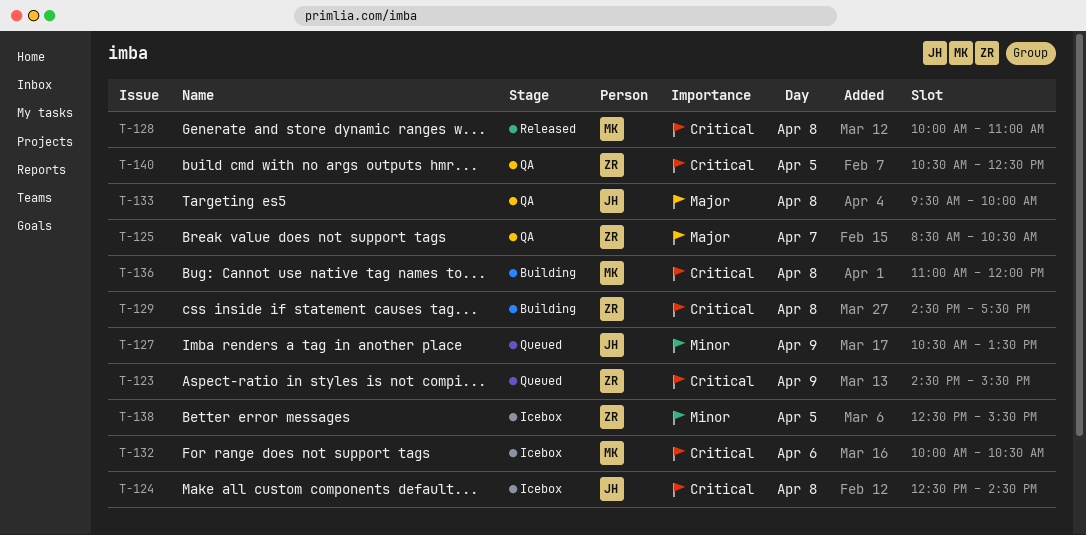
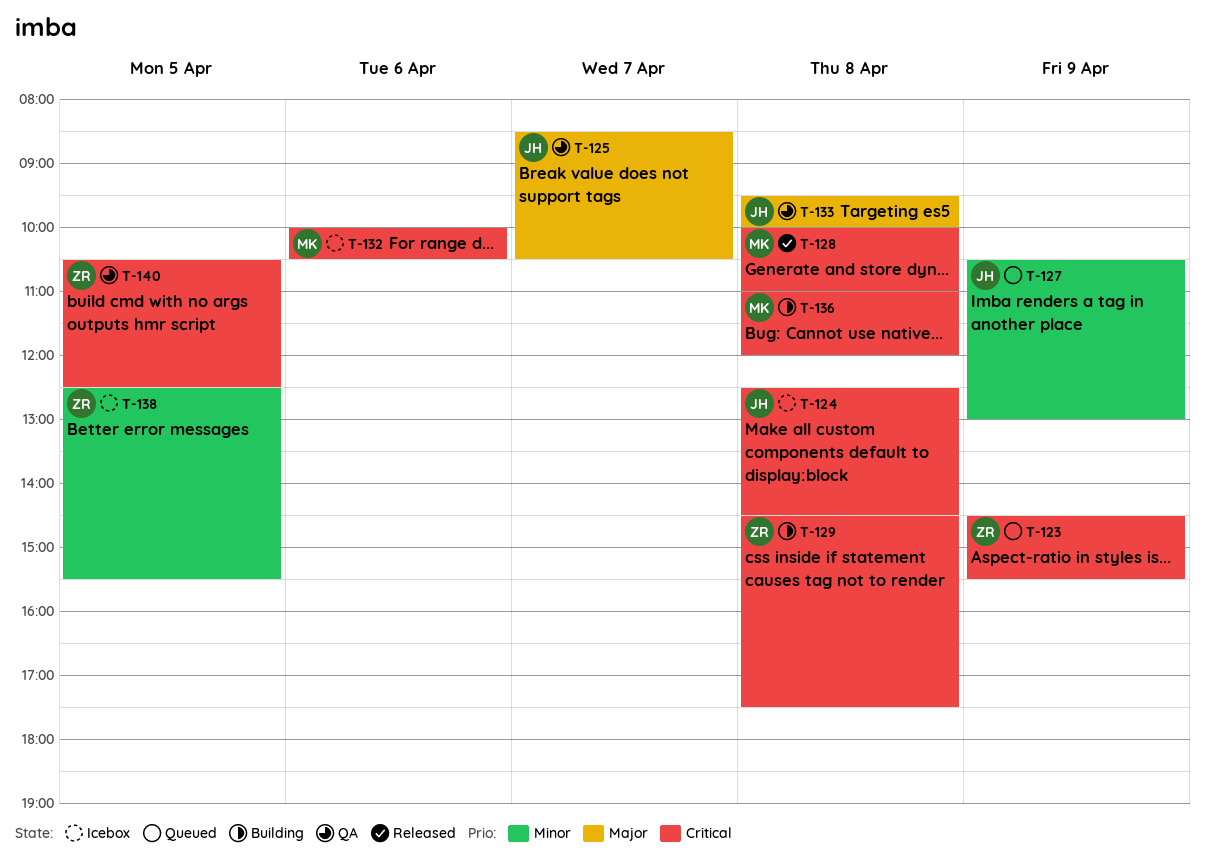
T-125, owner: ZR -> JH
T-127, ends: 13:30 -> 13:00

